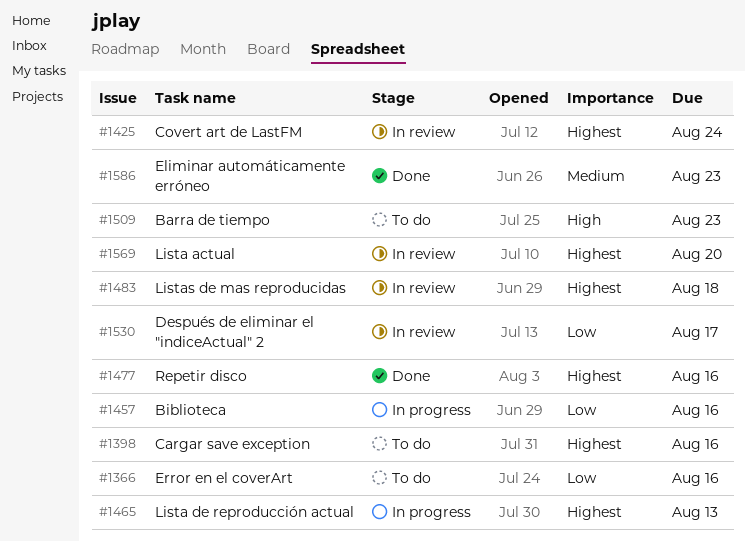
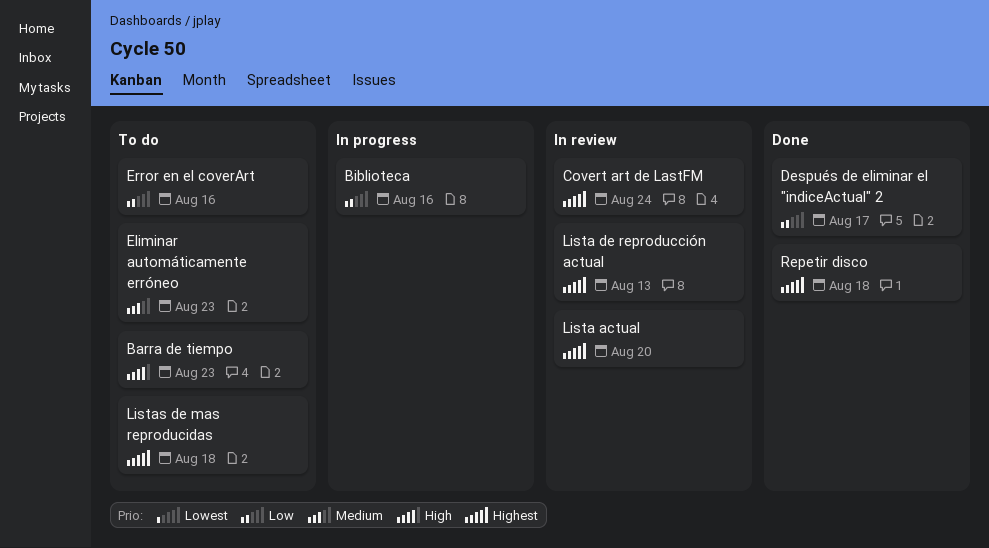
Cargar save exception: present -> none
Después de eliminar el "indiceActual" 2, status: In review -> Done
Eliminar automáticamente erróneo, status: Done -> To do
Lista de reproducción actual, status: In progress -> In review
Listas de mas reproducidas, status: In review -> To do
Repetir disco, due: Aug 16 -> Aug 18

